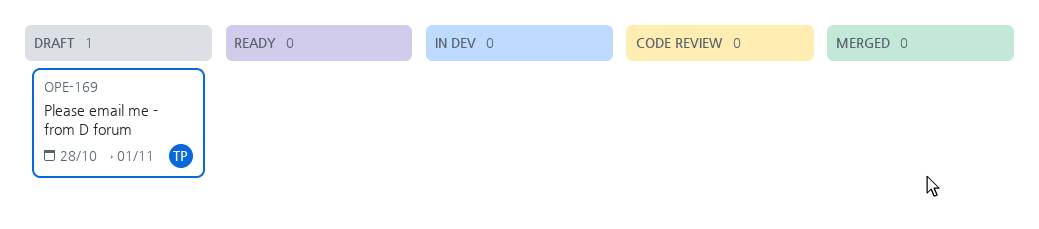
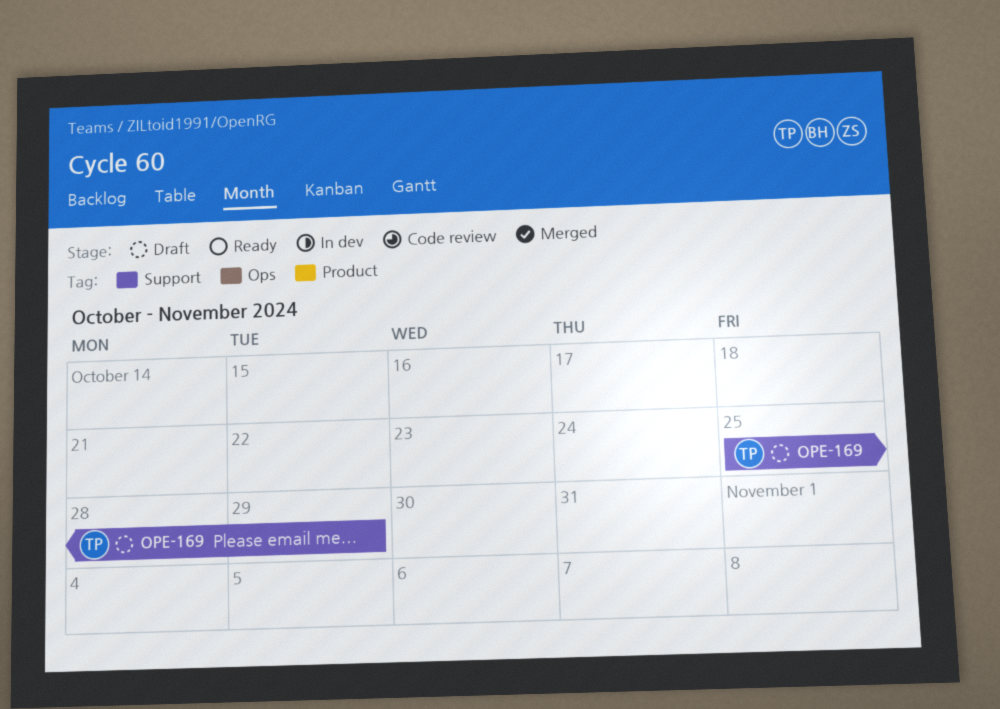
OPE-169, start: Oct 28 -> Oct 25
OPE-169, due: Nov 1 -> Oct 29

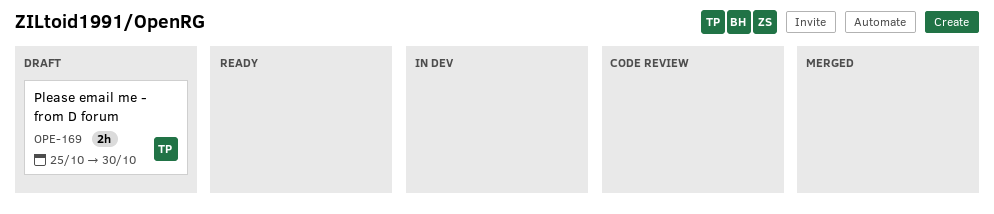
OPE-169, due: Oct 29 -> Oct 30

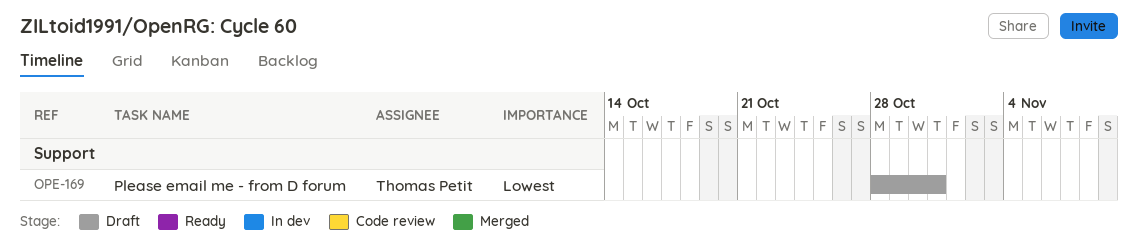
OPE-169, start: Oct 25 -> Oct 28
OPE-169, due: Oct 30 -> Oct 31

